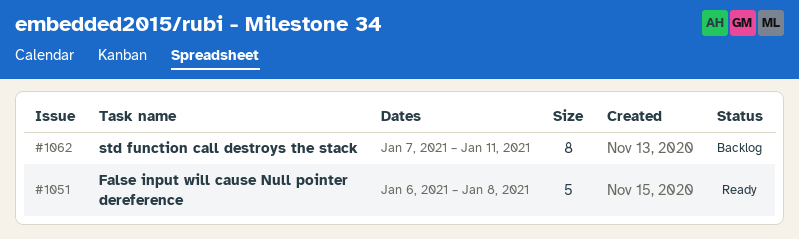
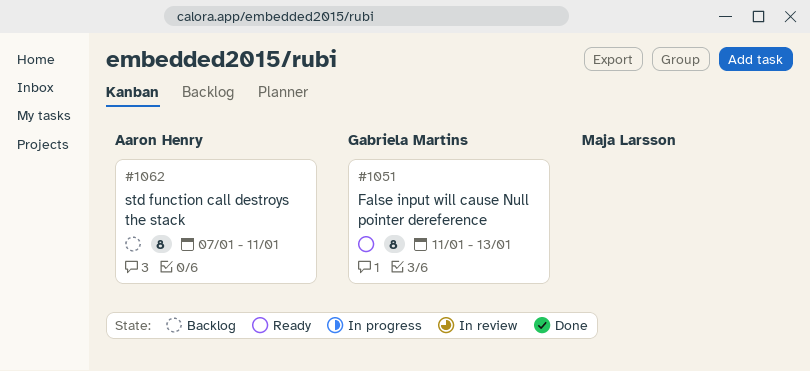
#1051, estimate: 5 -> 8
#1051, start: Jan 6 -> Jan 11
#1051, due: Jan 8 -> Jan 13

